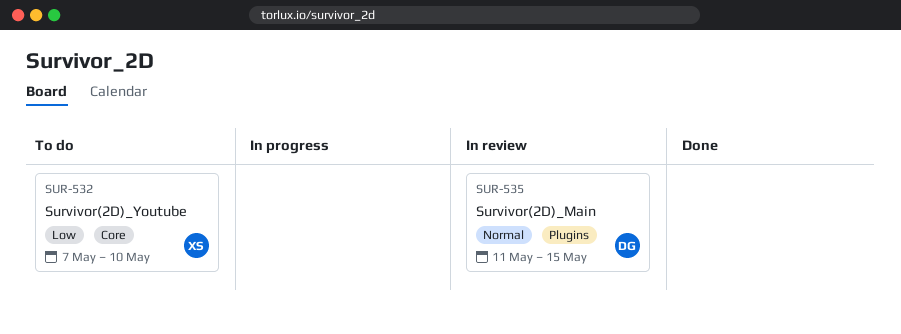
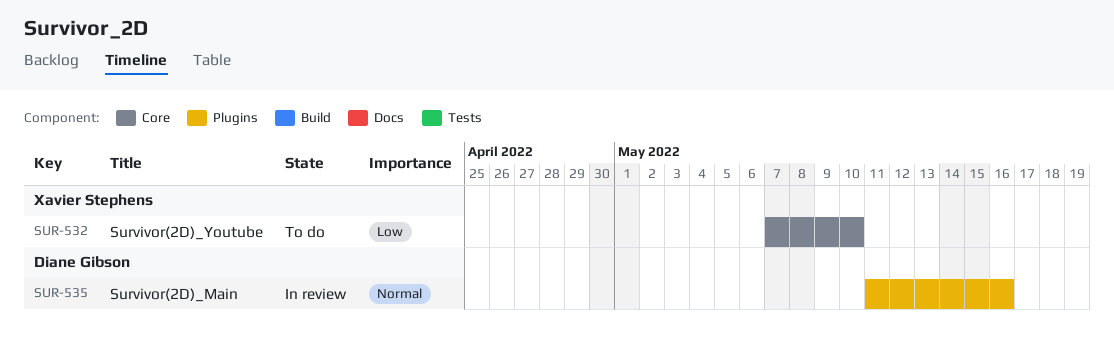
SUR-535, due: May 15 -> May 16

